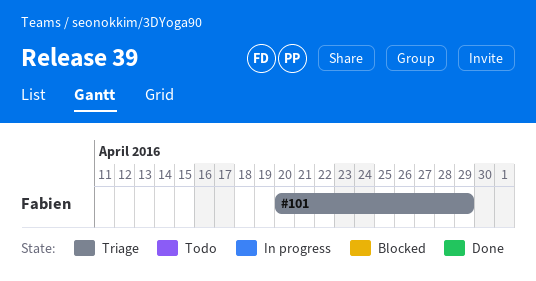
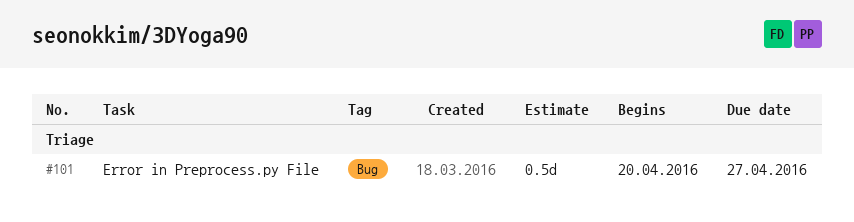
#101, due: Apr 29 -> Apr 27

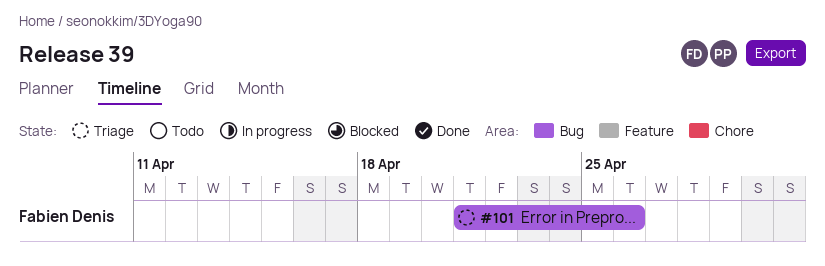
#101, start: Apr 20 -> Apr 21
#101, due: Apr 27 -> Apr 26

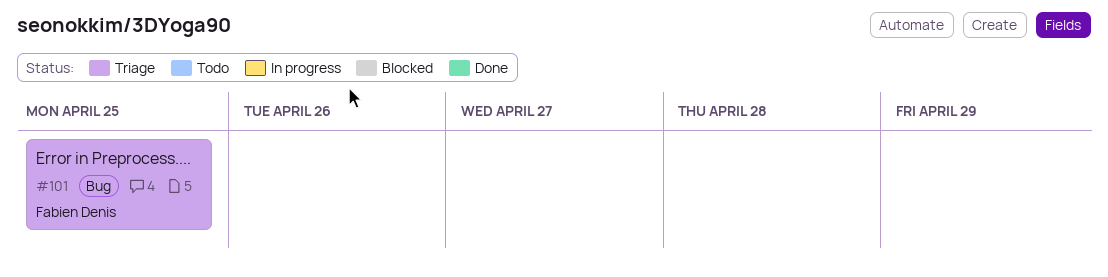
#101, due: Apr 26 -> Apr 25

